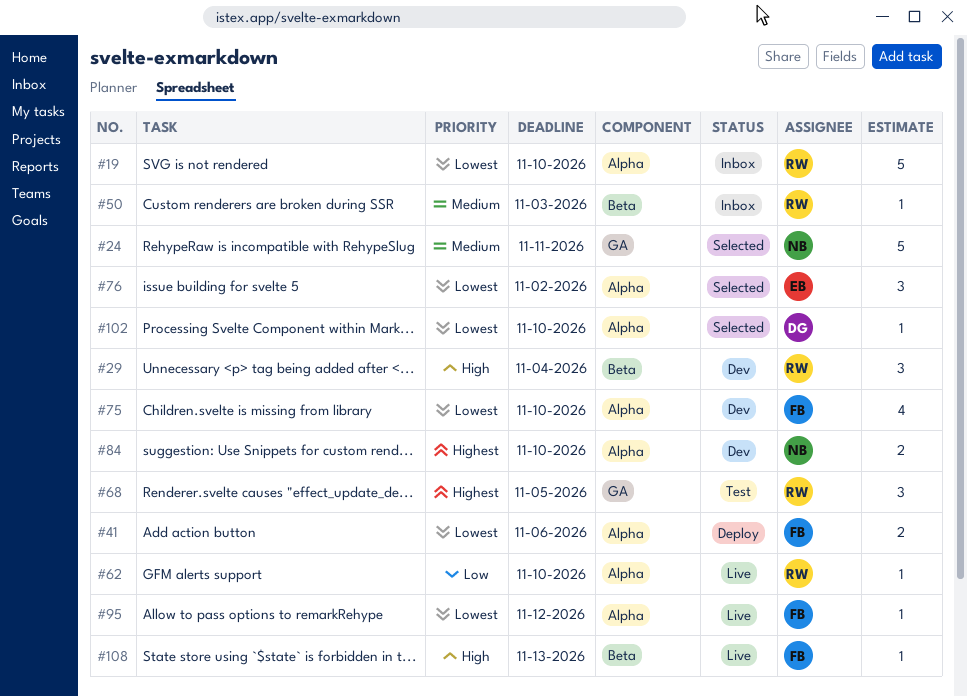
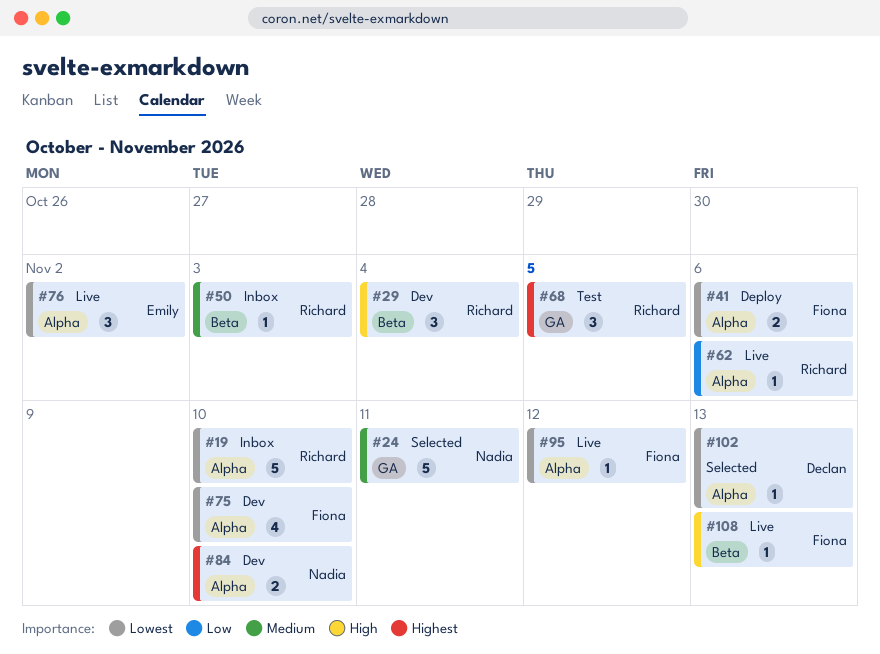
#62, due: Nov 10 -> Nov 6
#76, status: Selected -> Live
#102, due: Nov 10 -> Nov 13

